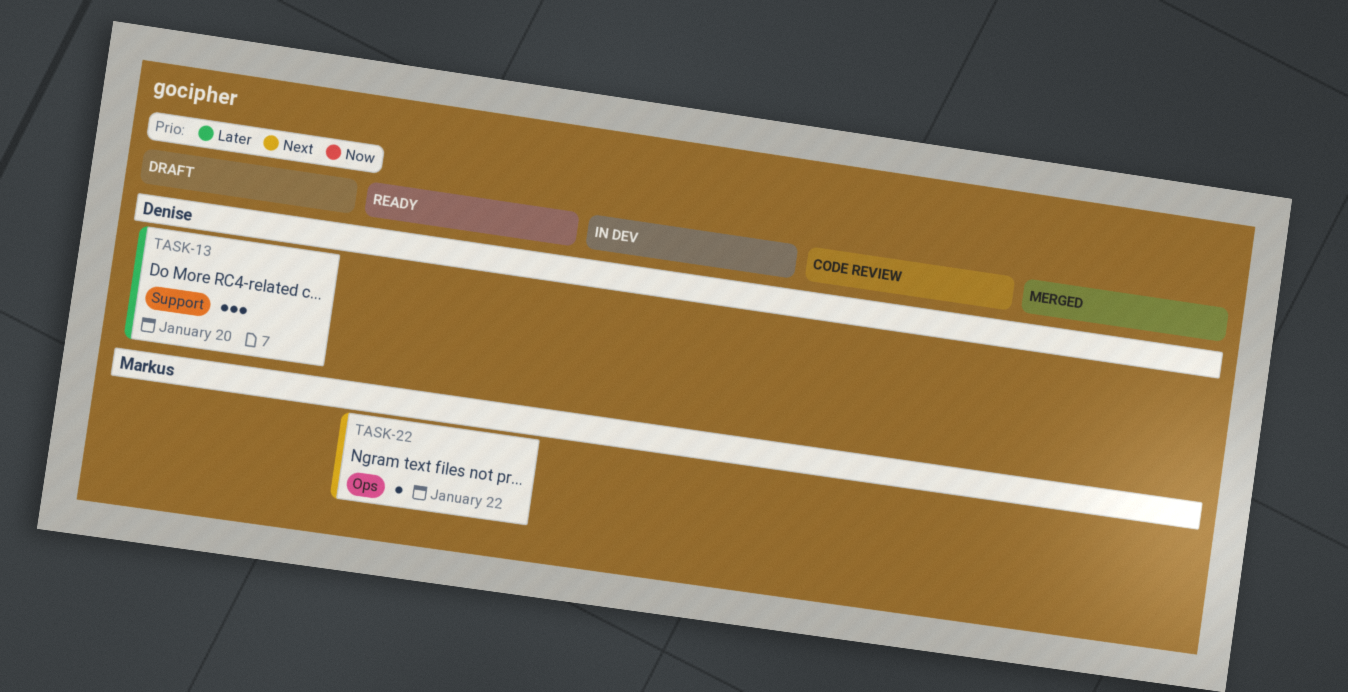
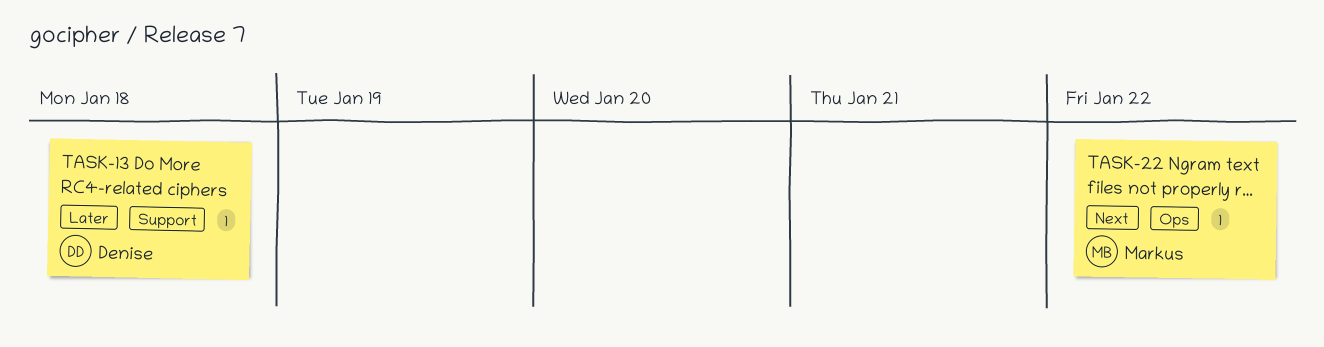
TASK-13, estimate: 3 -> 1
TASK-13, due: Jan 20 -> Jan 18

